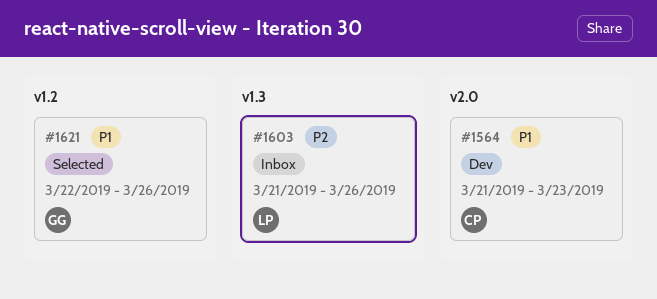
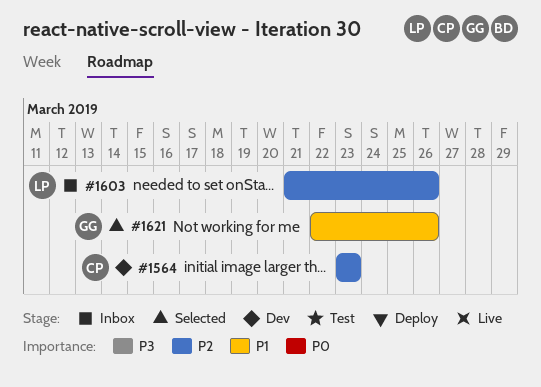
#1564, priority: P1 -> P2
#1564, start: Mar 21 -> Mar 23

